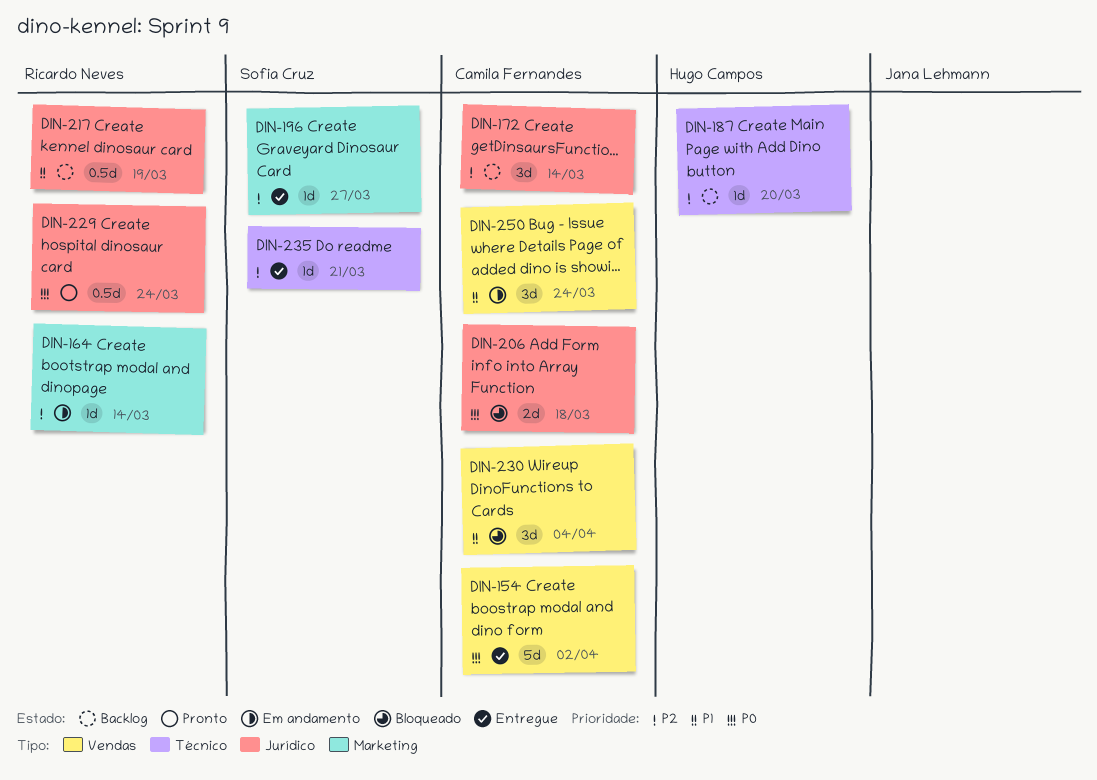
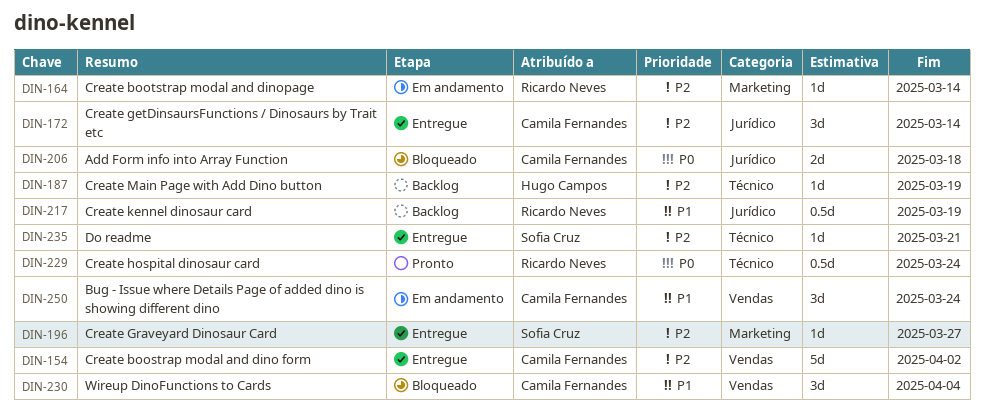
DIN-154, priority: P0 -> P2
DIN-172, status: Backlog -> Entregue
DIN-187, due: Mar 20 -> Mar 19
DIN-229, label: Jurídico -> Técnico

